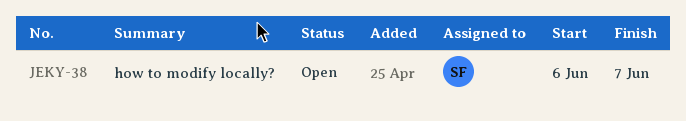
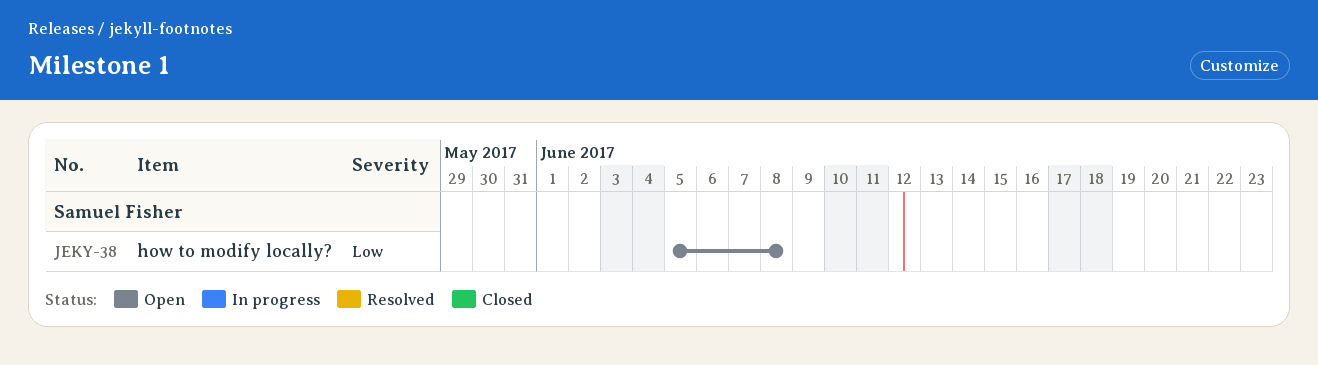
JEKY-38, start: Jun 6 -> Jun 5
JEKY-38, due: Jun 7 -> Jun 8

